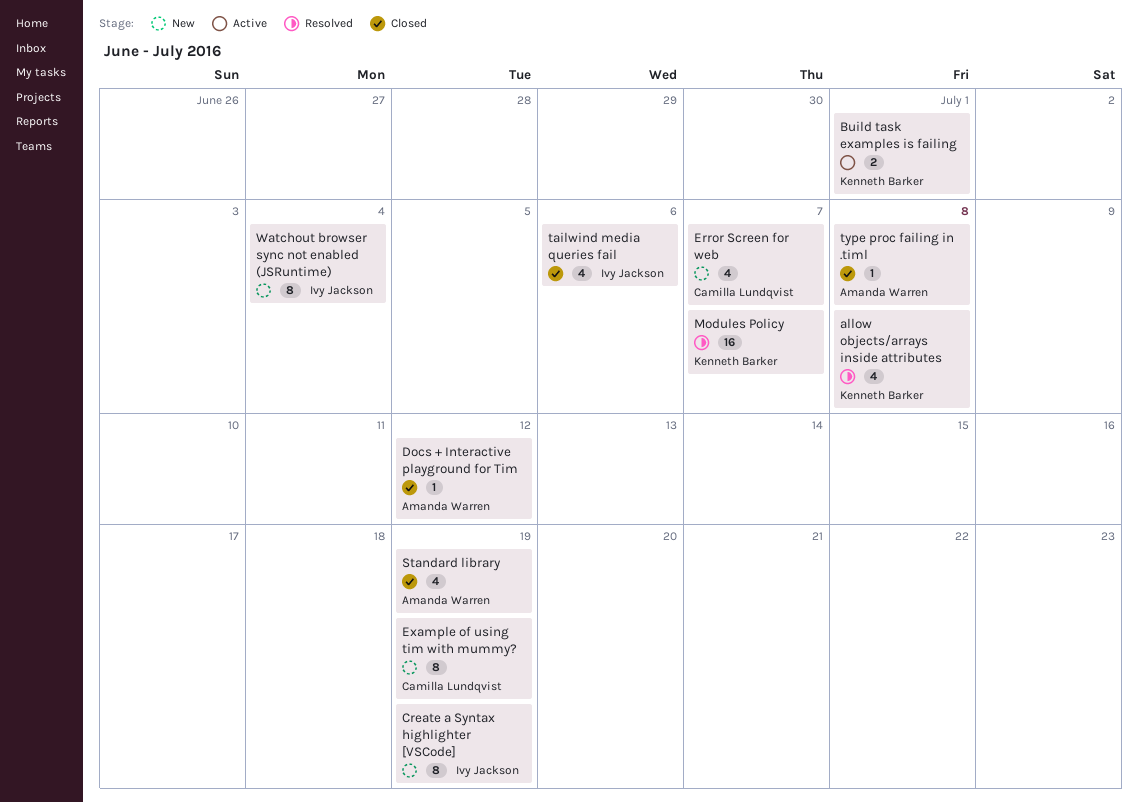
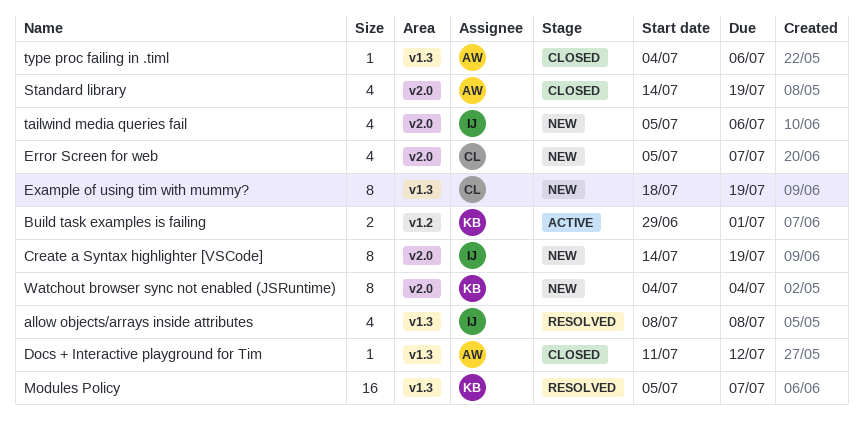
allow objects/arrays inside attributes, owner: Kenneth Barker -> Ivy Jackson
tailwind media queries fail, status: Closed -> New
type proc failing in .timl, due: Jul 8 -> Jul 6
Watchout browser sync not enabled (JSRuntime), owner: Ivy Jackson -> Kenneth Barker

